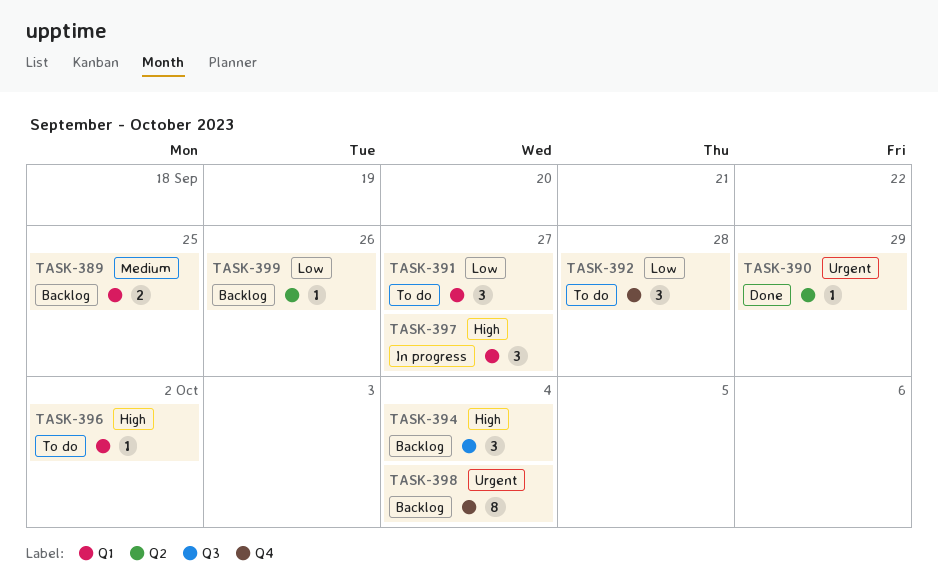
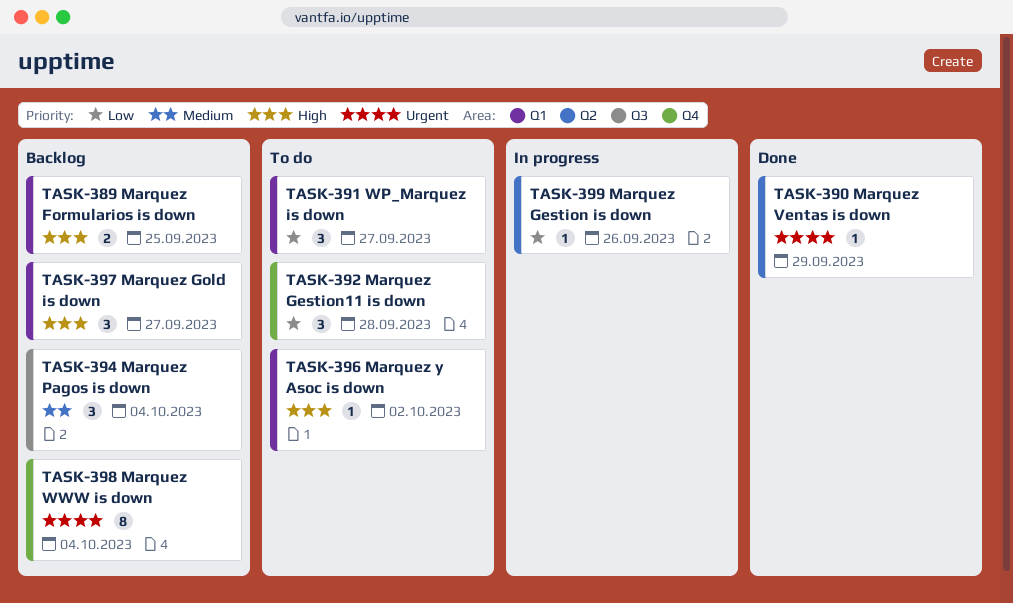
TASK-389, priority: Medium -> High
TASK-394, priority: High -> Medium
TASK-397, status: In progress -> Backlog
TASK-399, status: Backlog -> In progress

